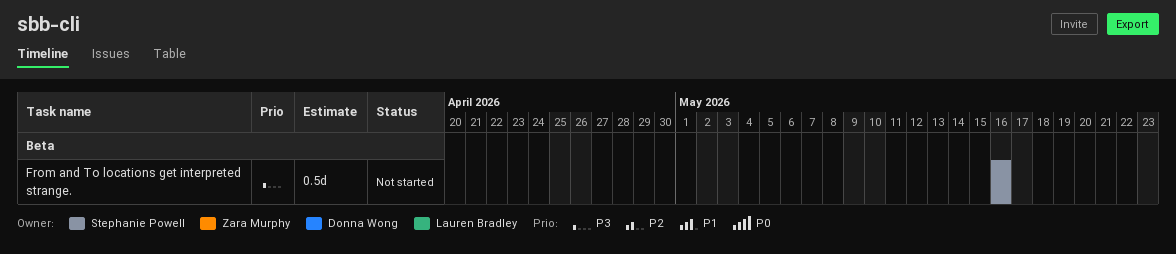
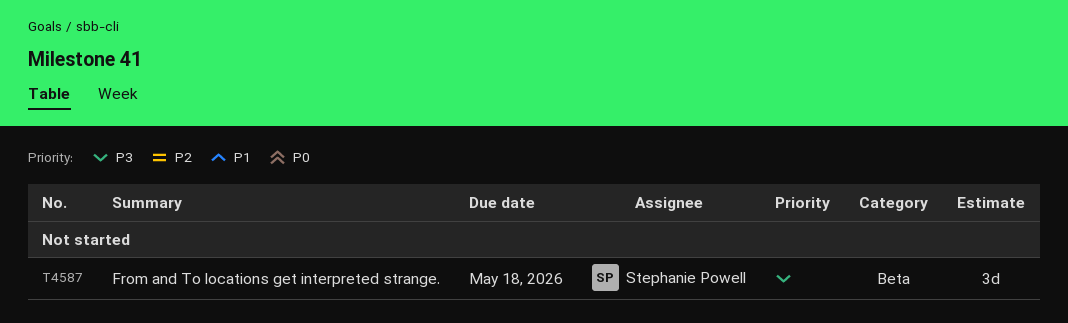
From and To locations get interpreted strange., estimate: 0.5d -> 3d
From and To locations get interpreted strange., due: May 16 -> May 18

